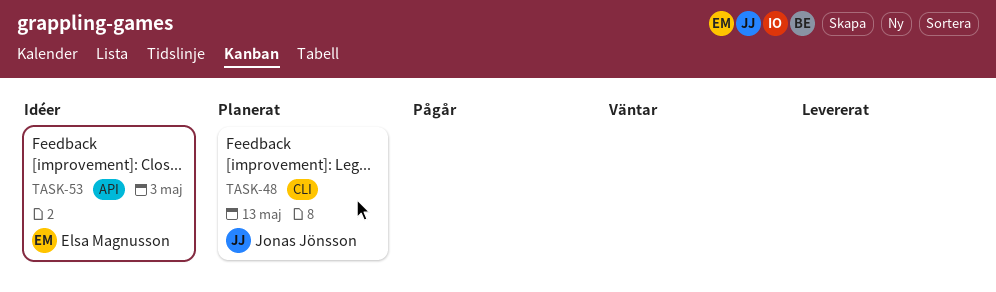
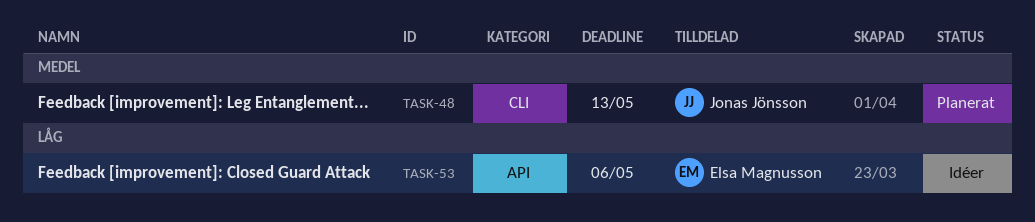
TASK-53, due: May 3 -> May 6

